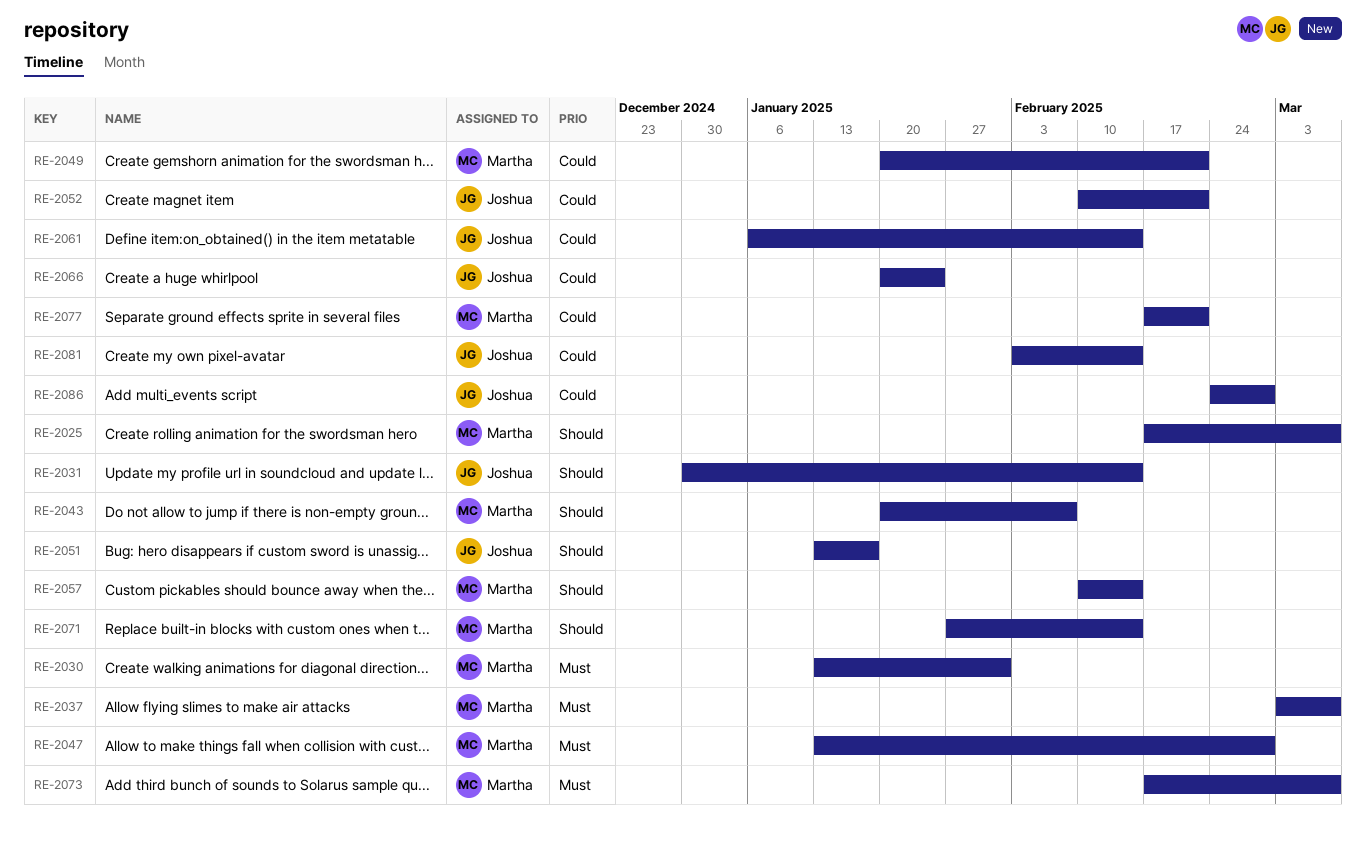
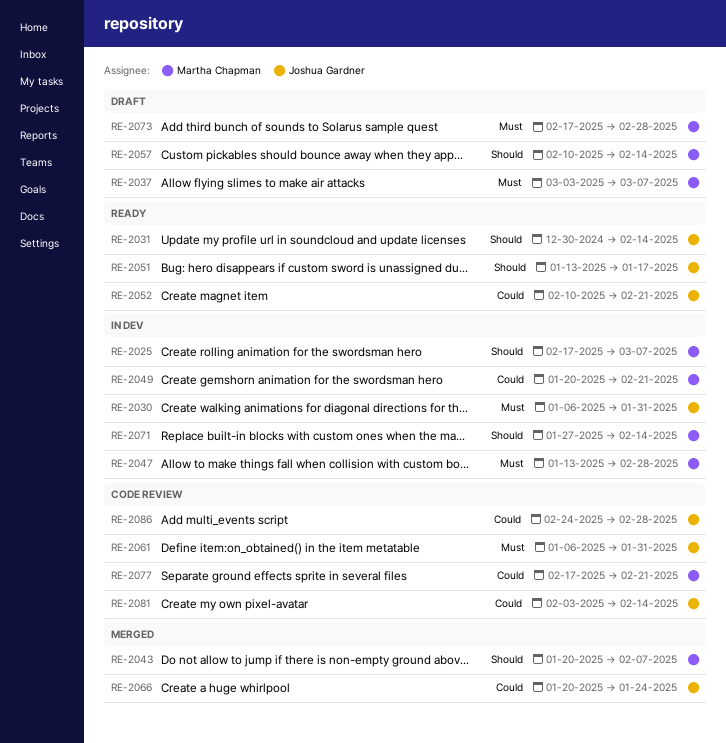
RE-2030, owner: Martha Chapman -> Joshua Gardner
RE-2030, start: Jan 13 -> Jan 6
RE-2061, priority: Could -> Must
RE-2061, due: Feb 14 -> Jan 31
RE-2073, due: Mar 7 -> Feb 28

